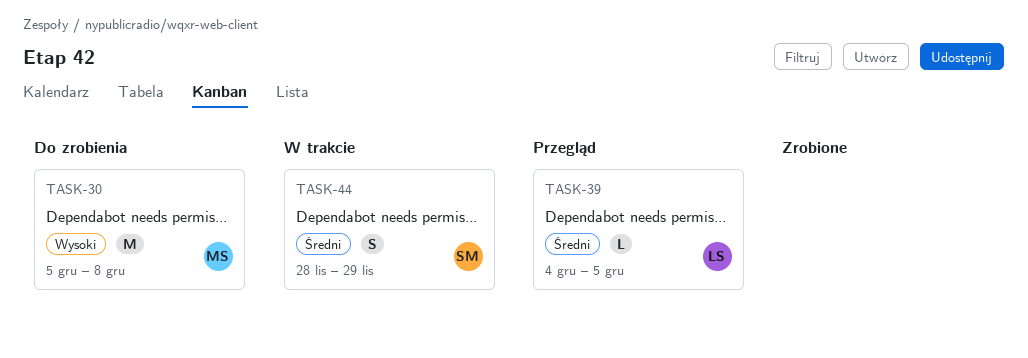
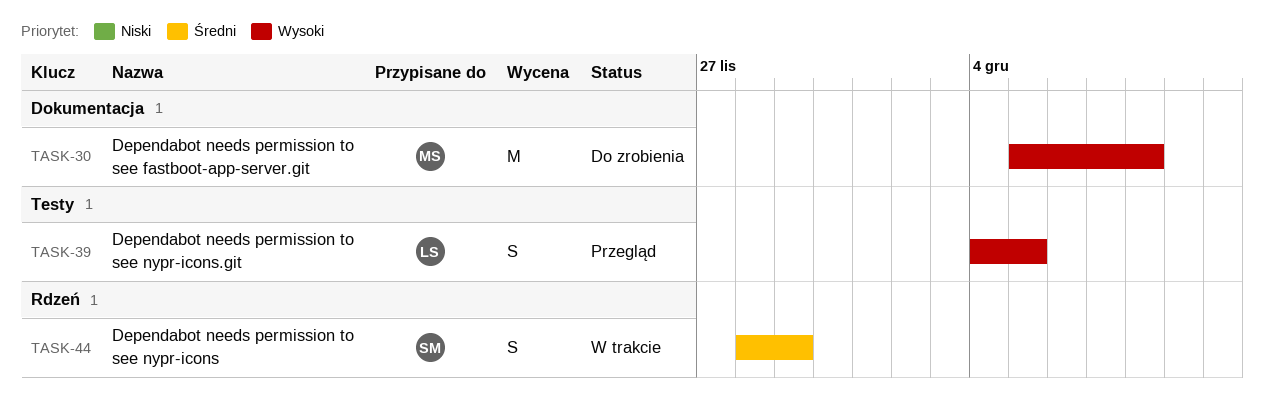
TASK-39, priority: Średni -> Wysoki
TASK-39, estimate: L -> S

